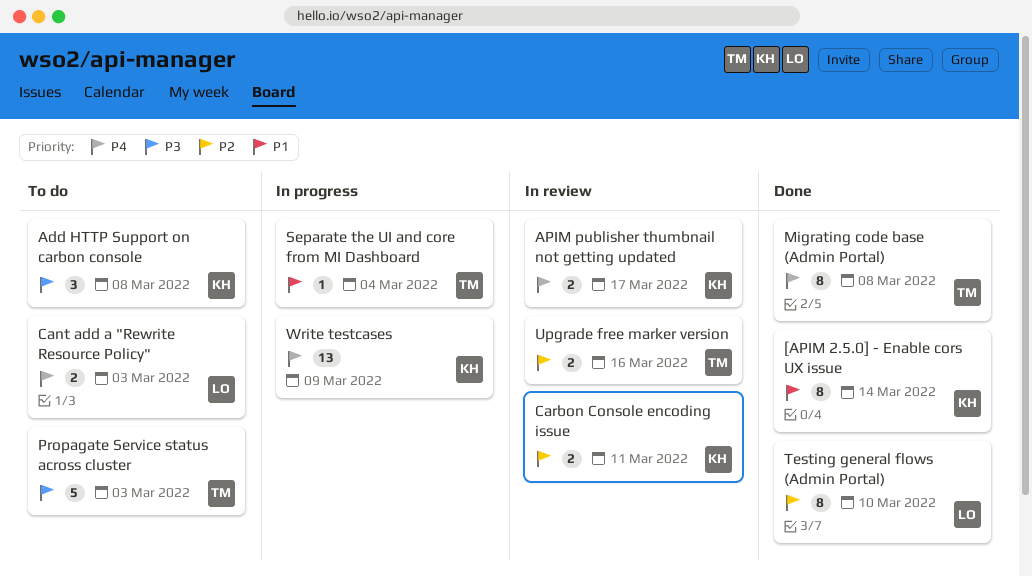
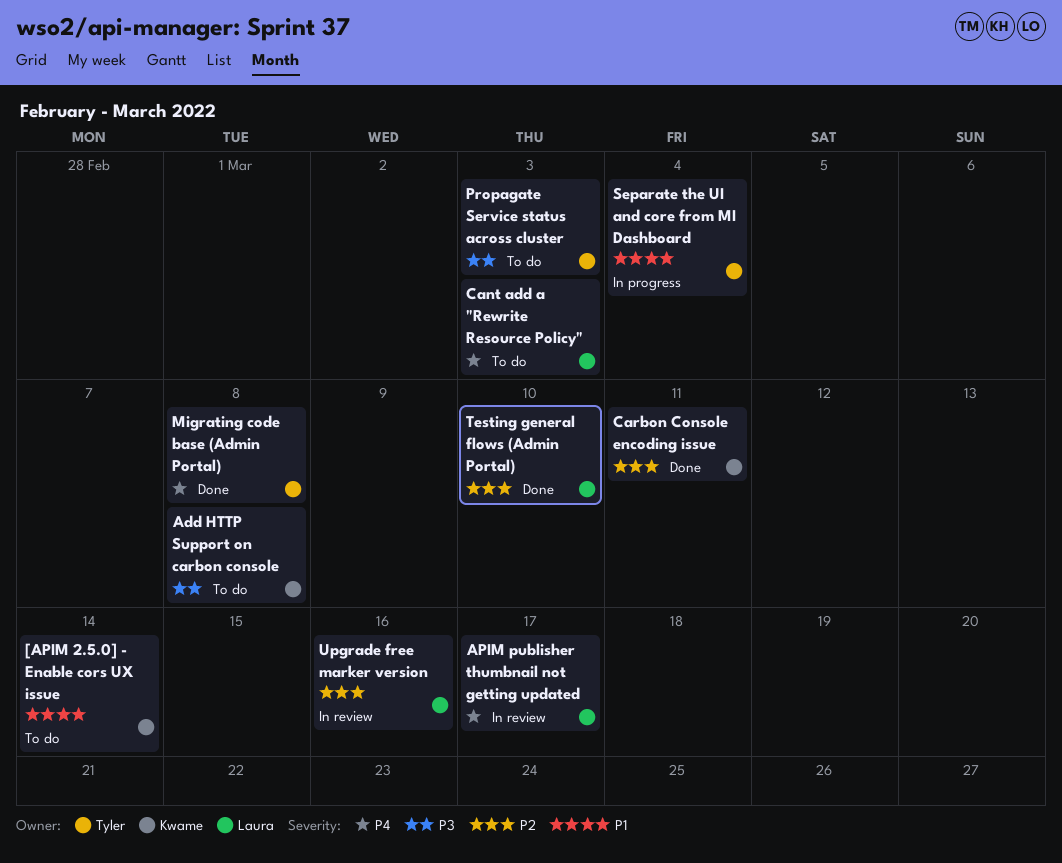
[APIM 2.5.0] - Enable cors UX issue, status: Done -> To do
APIM publisher thumbnail not getting updated, owner: Kwame -> Laura
Carbon Console encoding issue, status: In review -> Done
Upgrade free marker version, owner: Tyler -> Laura
Write testcases: present -> none

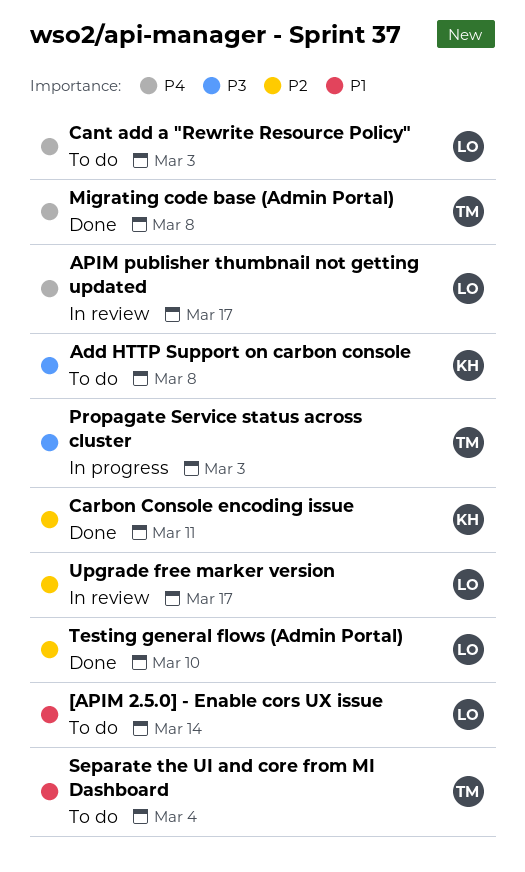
[APIM 2.5.0] - Enable cors UX issue, owner: Kwame -> Laura
Propagate Service status across cluster, status: To do -> In progress
Separate the UI and core from MI Dashboard, status: In progress -> To do
Upgrade free marker version, due: Mar 16 -> Mar 17

